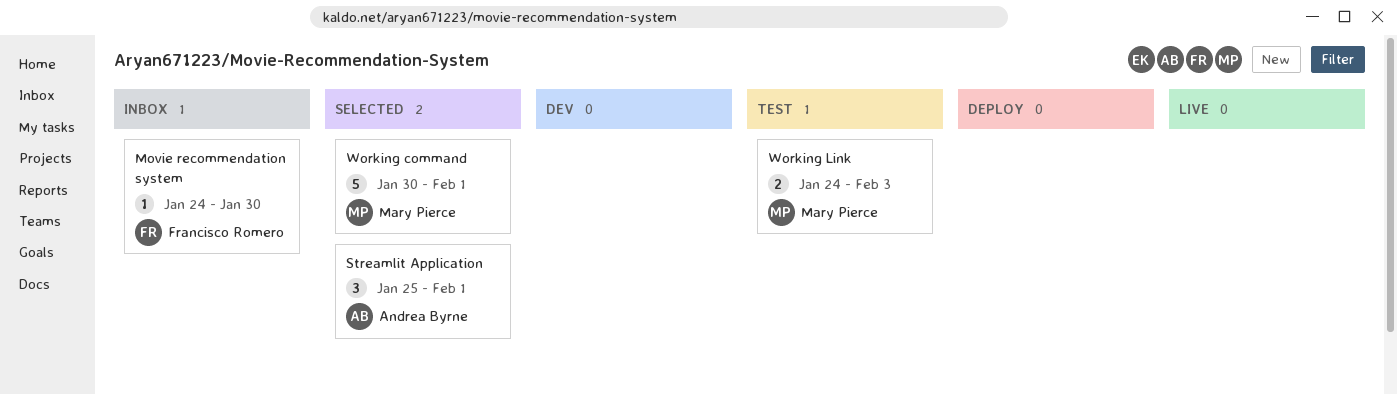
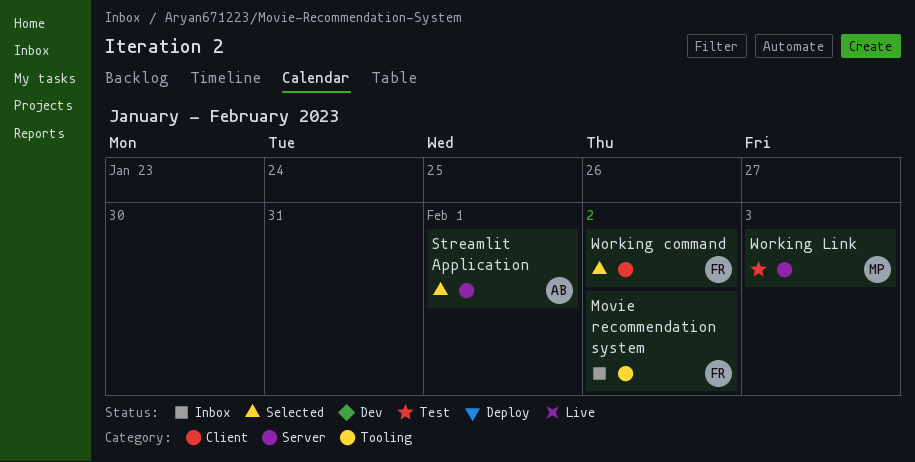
Movie recommendation system, due: Jan 30 -> Feb 2
Working command, owner: Mary Pierce -> Francisco Romero
Working command, due: Feb 1 -> Feb 2

